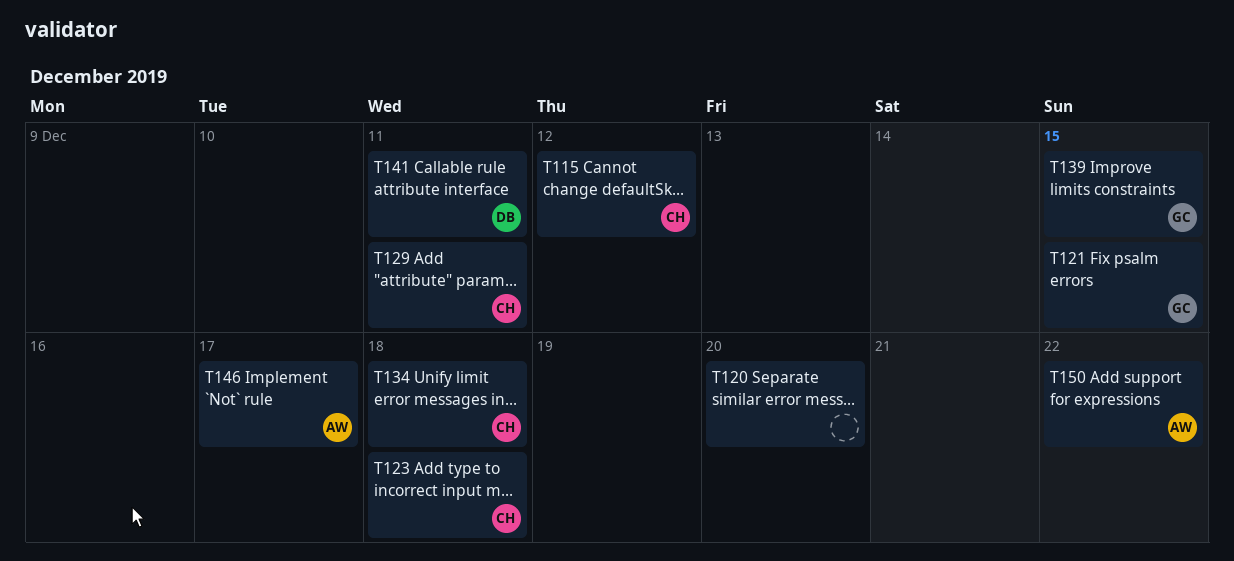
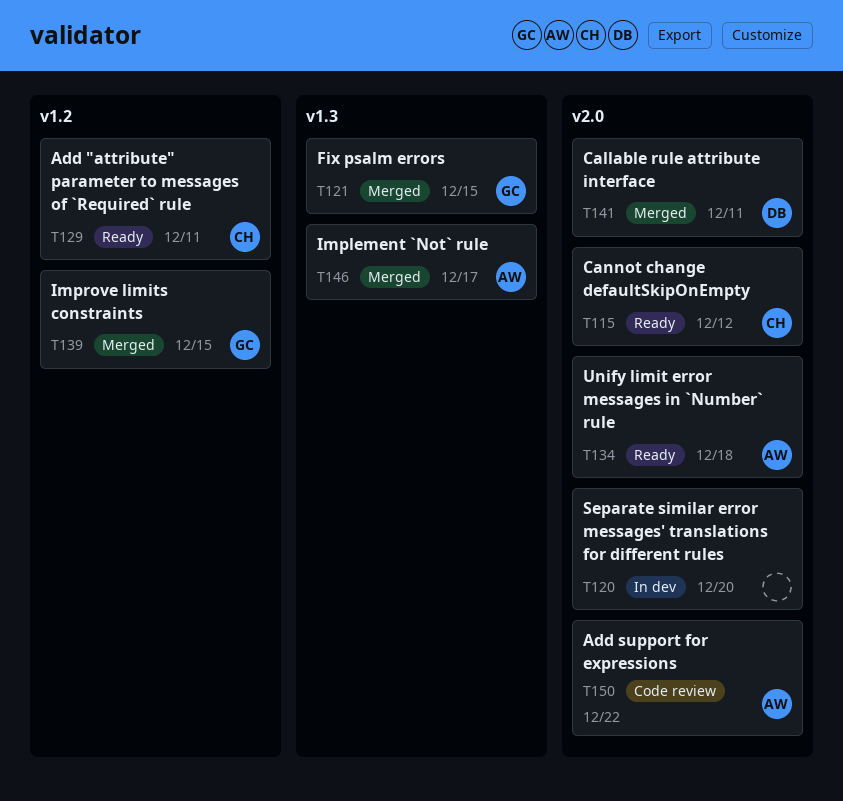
T123: present -> none
T134, owner: CH -> AW

